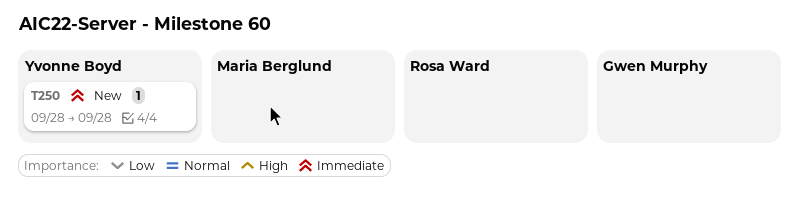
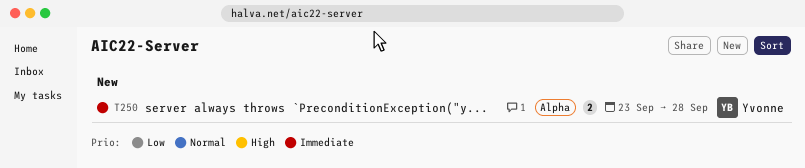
T250, estimate: 1 -> 2
T250, start: Sep 28 -> Sep 23

